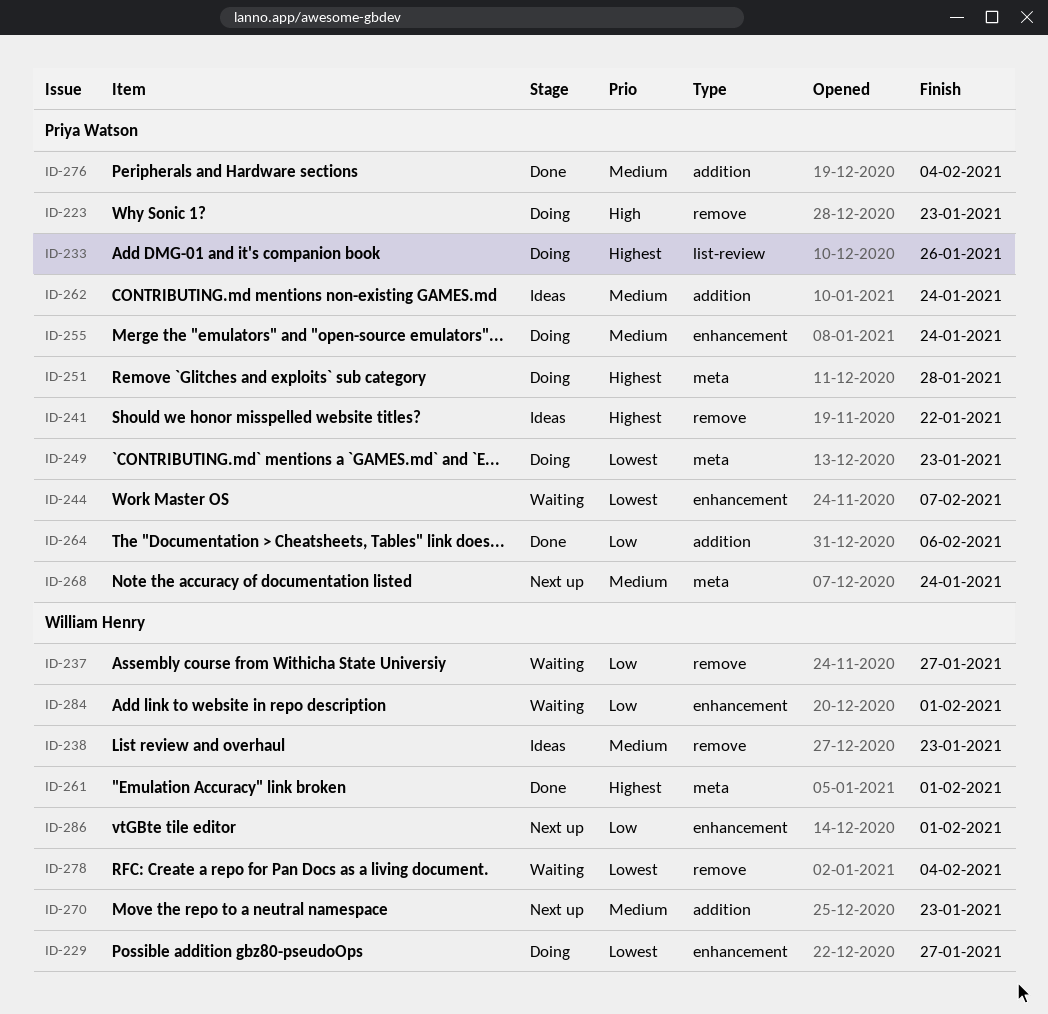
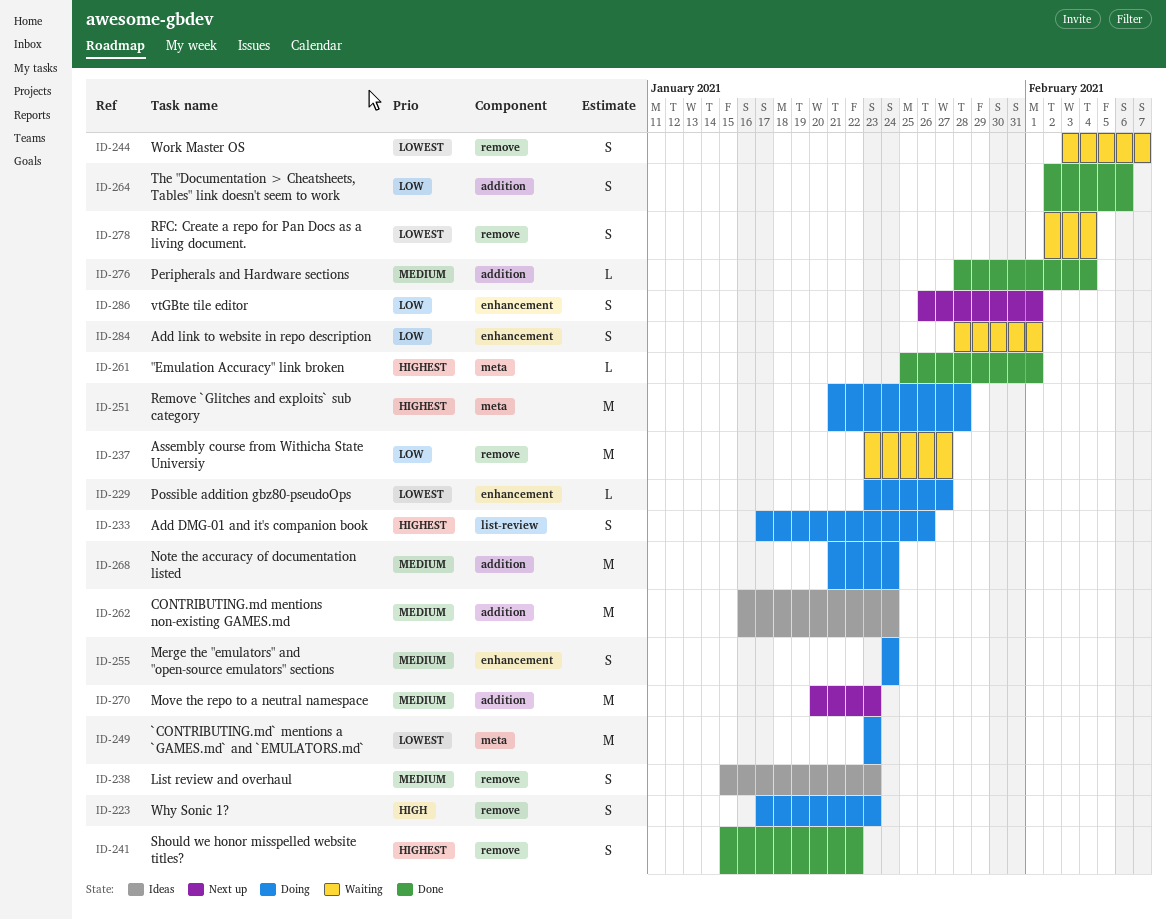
ID-241, status: Ideas -> Done
ID-244, label: enhancement -> remove
ID-268, status: Next up -> Doing
ID-268, label: meta -> addition

